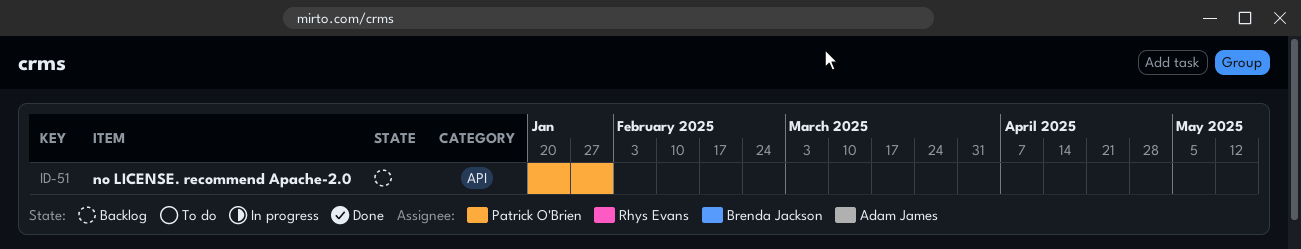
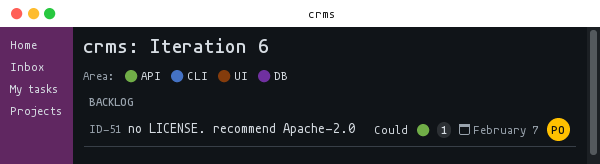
ID-51, due: Jan 31 -> Feb 7

